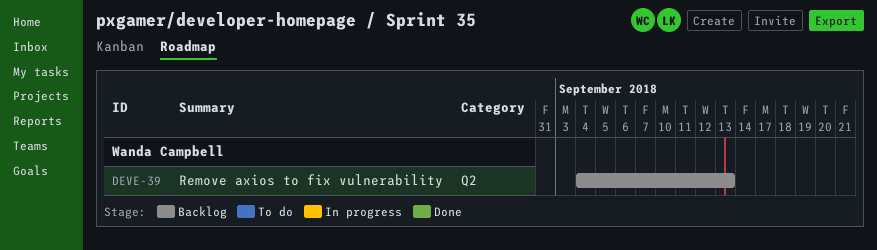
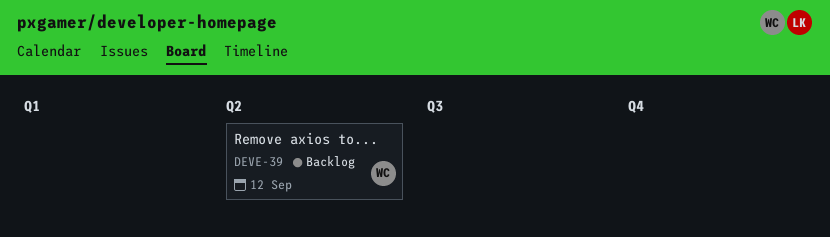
DEVE-39, due: Sep 13 -> Sep 12

